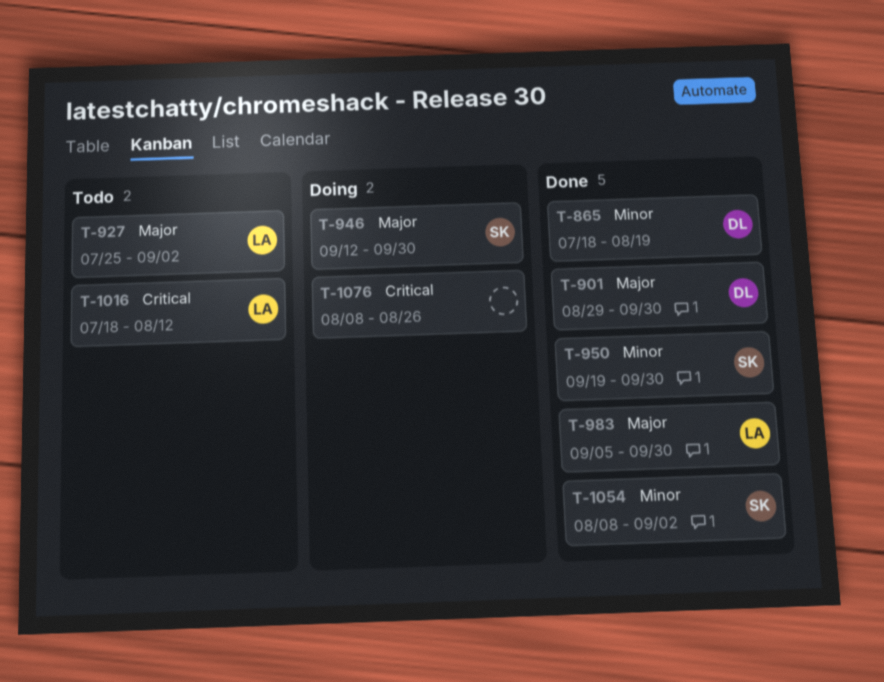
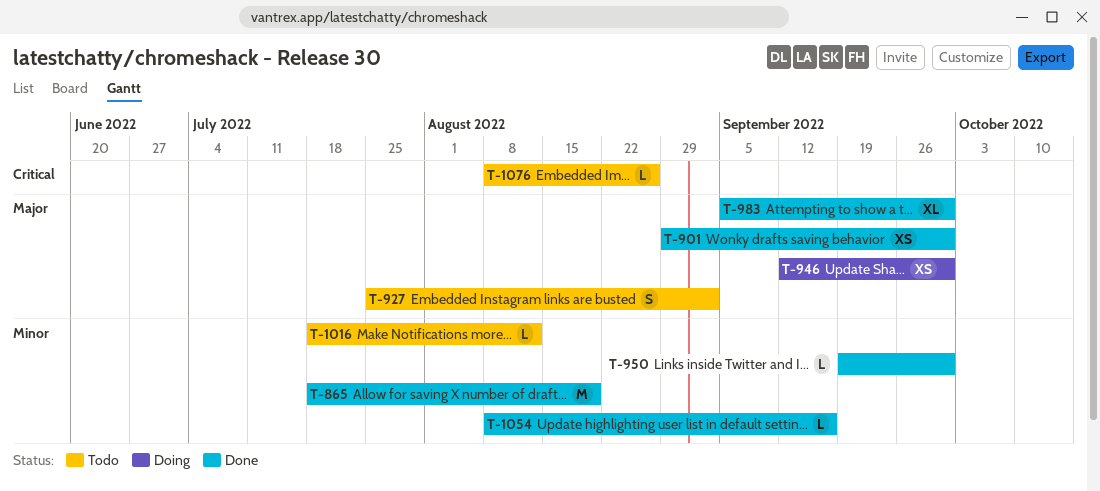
T-1016, priority: Critical -> Minor
T-1054, due: Sep 2 -> Sep 16
T-1076, status: Doing -> Todo

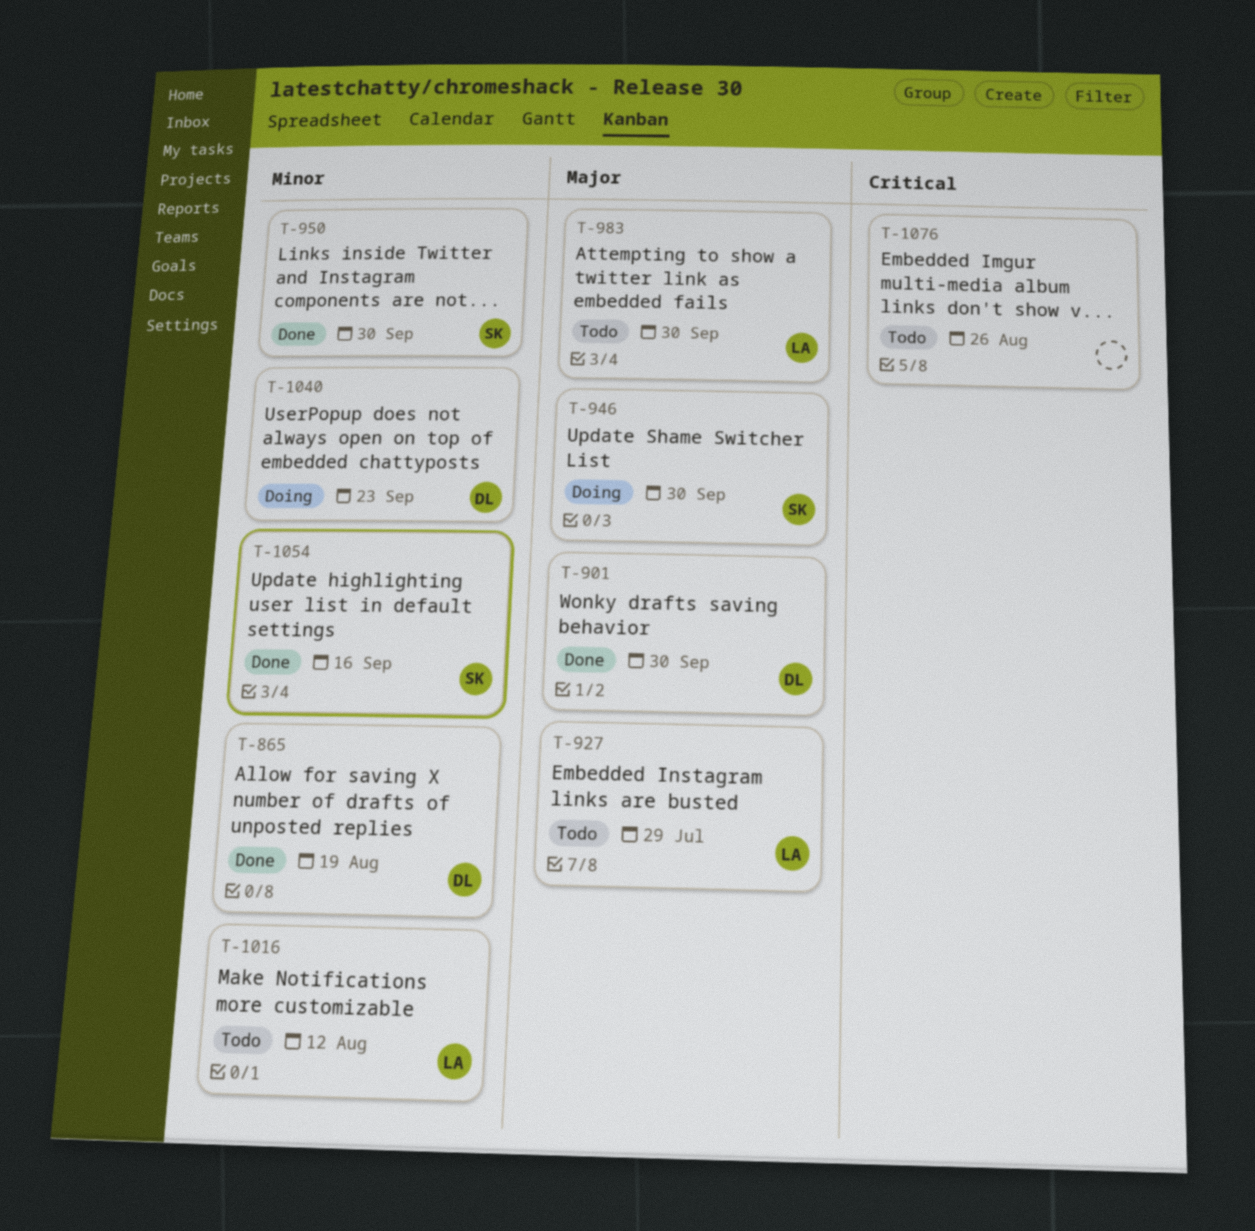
T-927, due: Sep 2 -> Jul 29
T-983, status: Done -> Todo
T-1040: none -> present

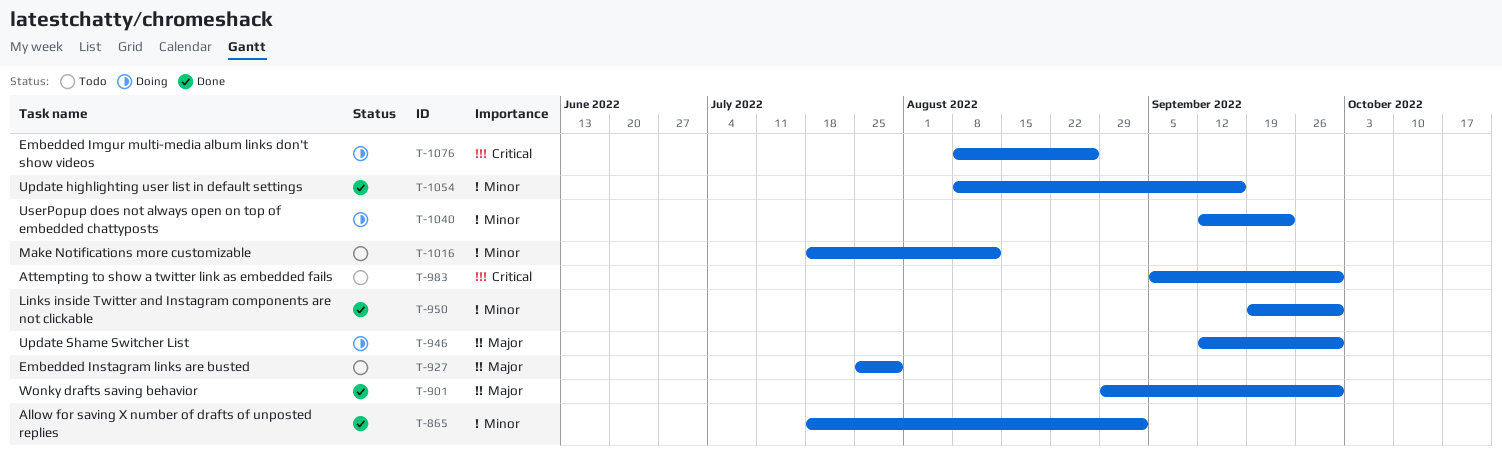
T-865, due: Aug 19 -> Sep 2
T-983, priority: Major -> Critical
T-1076, status: Todo -> Doing

